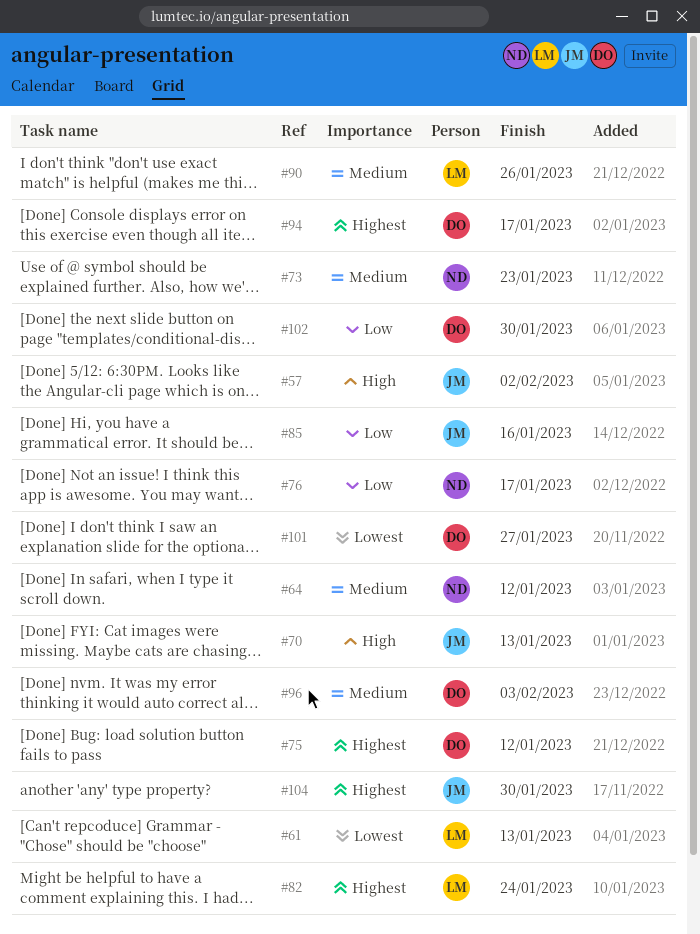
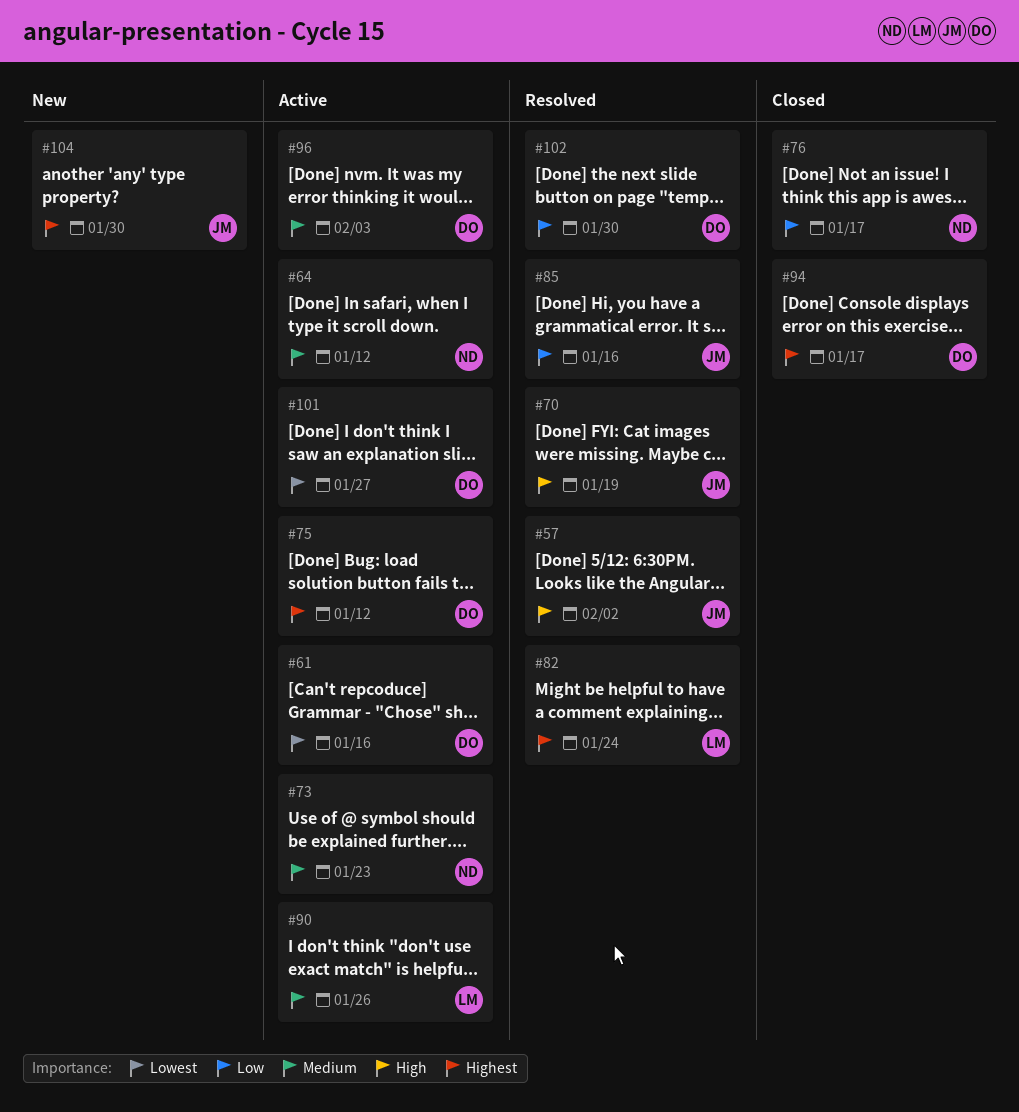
#61, owner: LM -> DO
#61, due: Jan 13 -> Jan 16
#70, due: Jan 13 -> Jan 19

